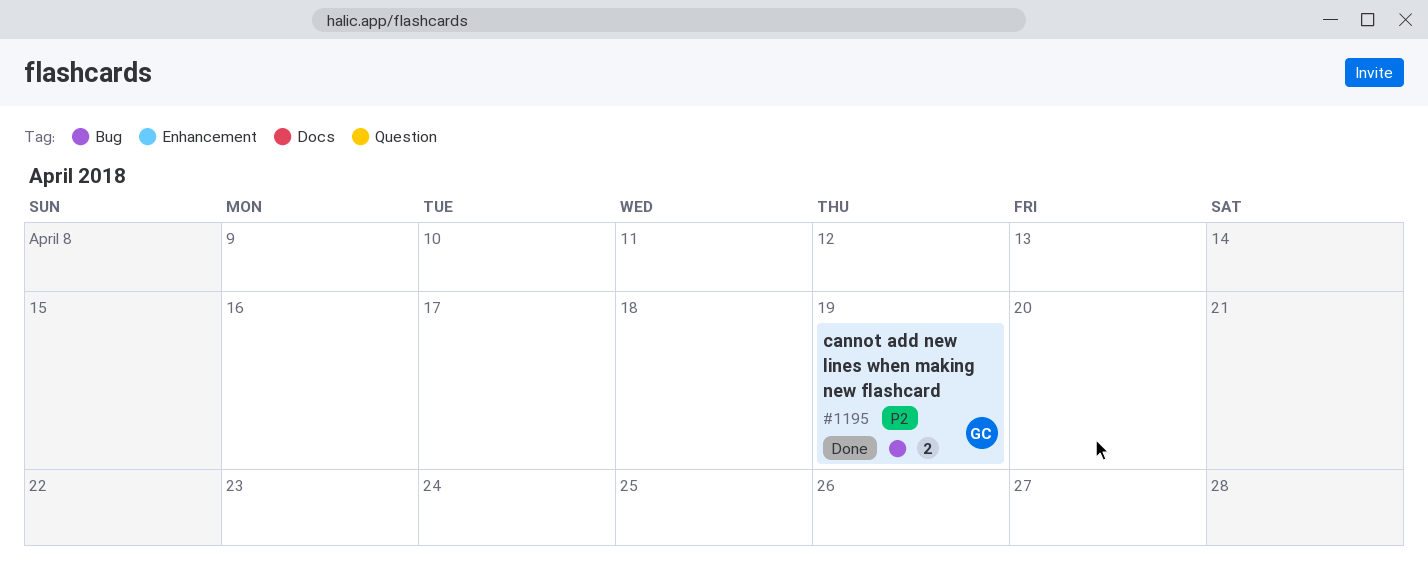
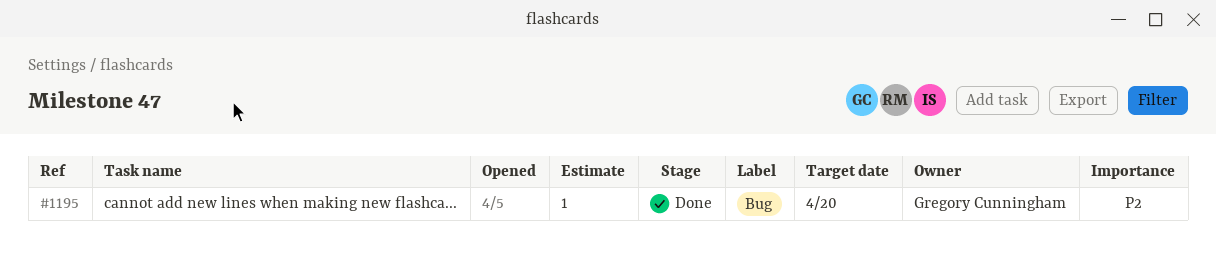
#1195, estimate: 2 -> 1
#1195, due: Apr 19 -> Apr 20

